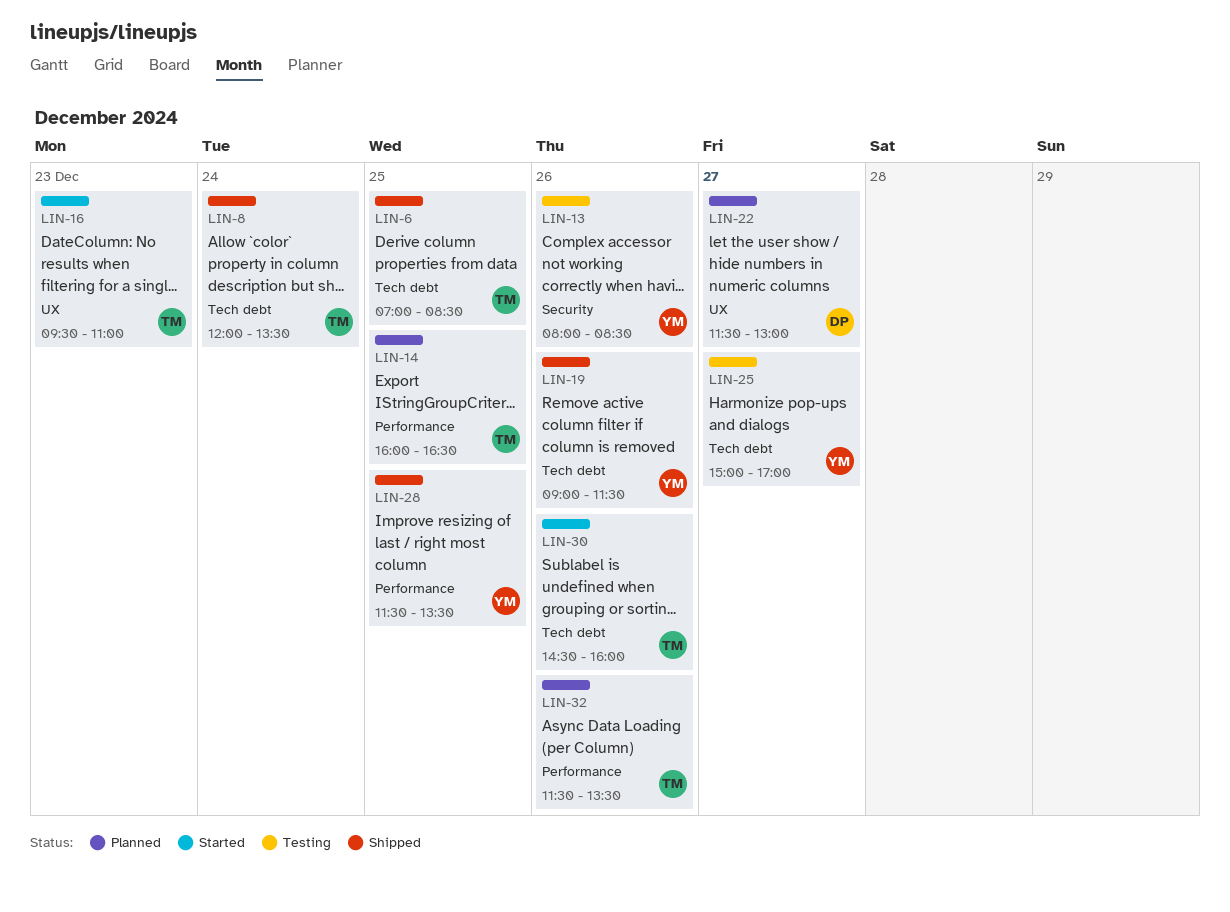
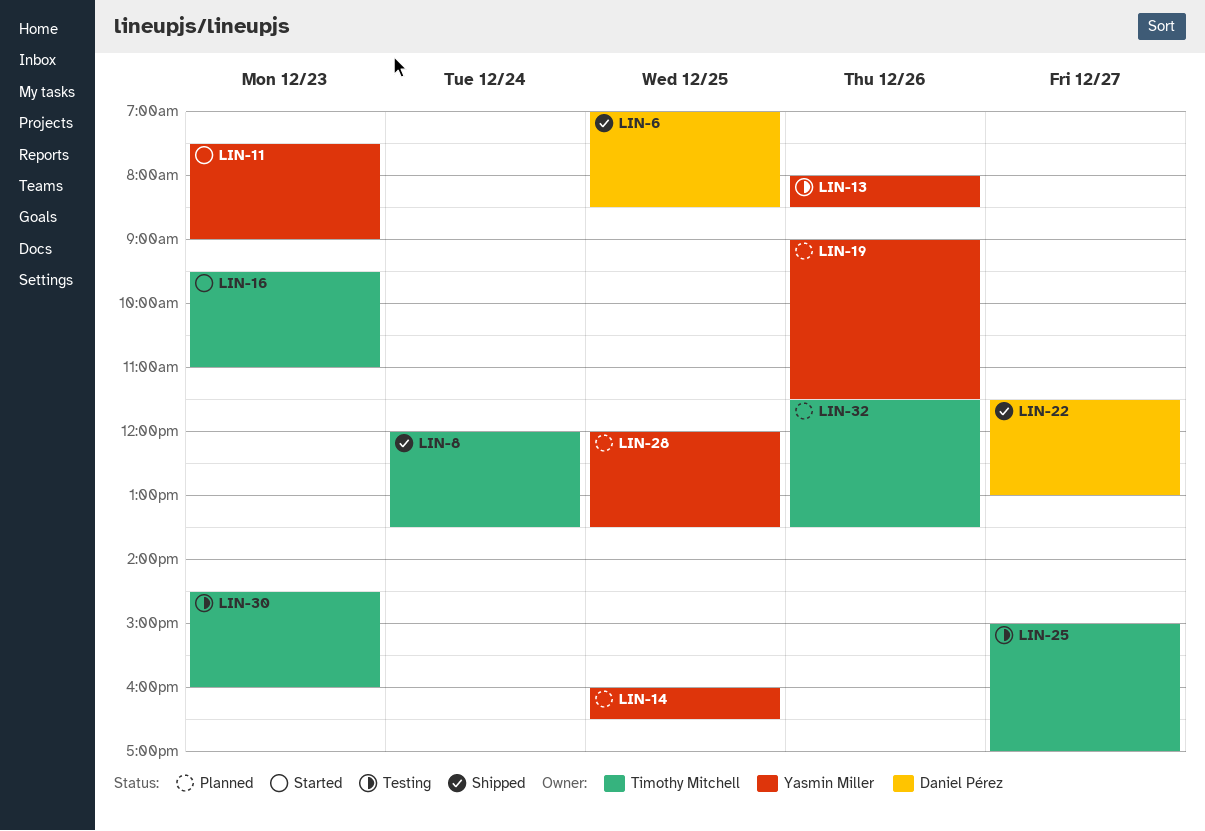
LIN-6, owner: Timothy Mitchell -> Daniel Pérez
LIN-11: none -> present
LIN-14, owner: Timothy Mitchell -> Yasmin Miller
LIN-19, status: Shipped -> Planned
LIN-22, status: Planned -> Shipped
LIN-25, owner: Yasmin Miller -> Timothy Mitchell
LIN-28, status: Shipped -> Planned
LIN-28, begins: 11:30 -> 12:00
LIN-30, status: Started -> Testing
LIN-30, day: Dec 26 -> Dec 23

